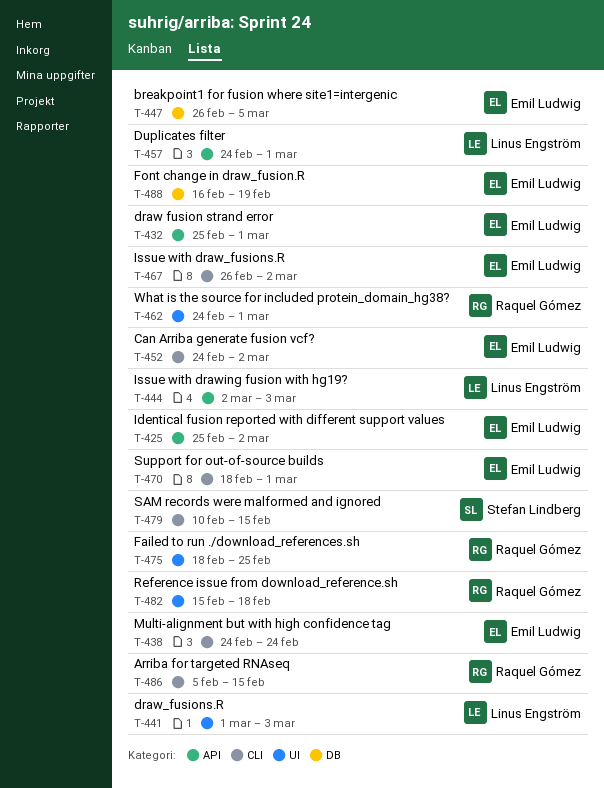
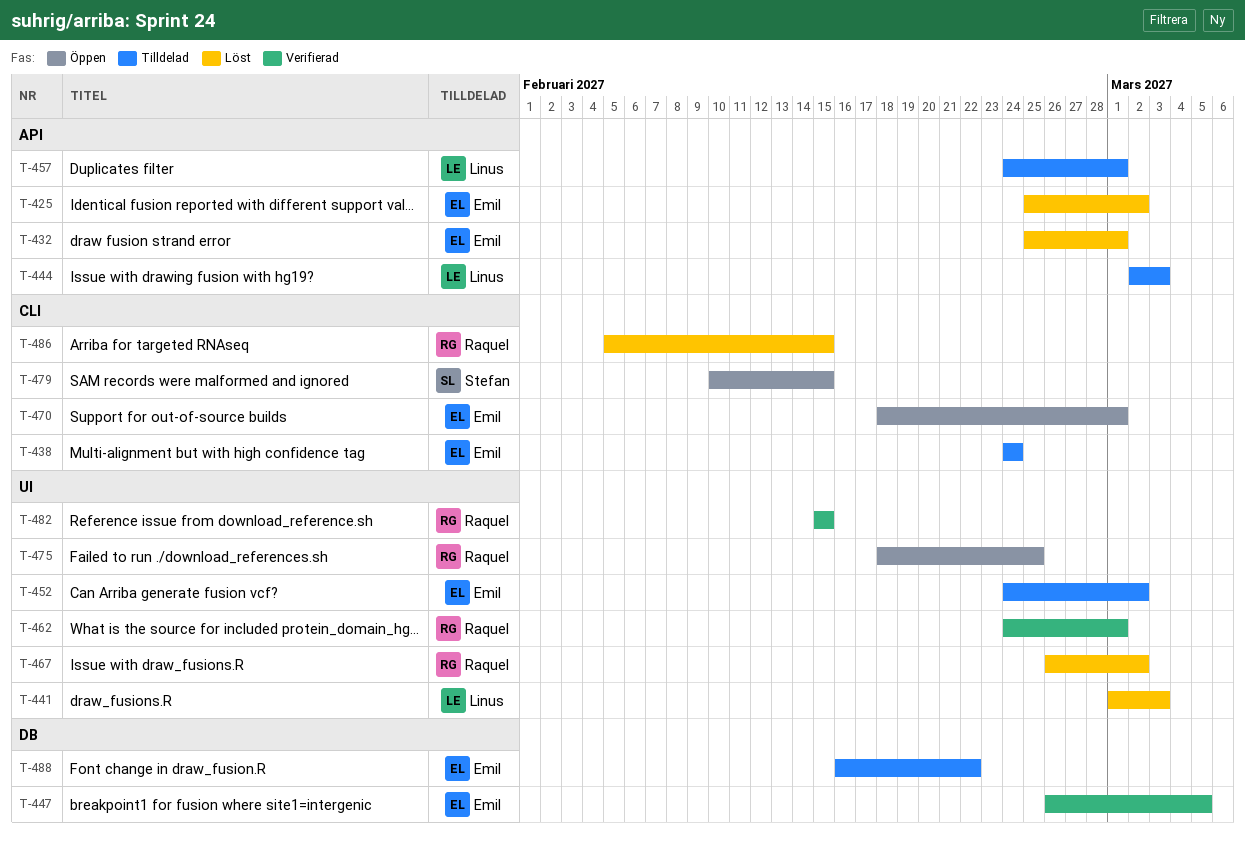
T-452, label: CLI -> UI
T-467, owner: Emil Ludwig -> Raquel Gómez
T-467, label: CLI -> UI
T-482, due: Feb 18 -> Feb 15
T-488, due: Feb 19 -> Feb 22

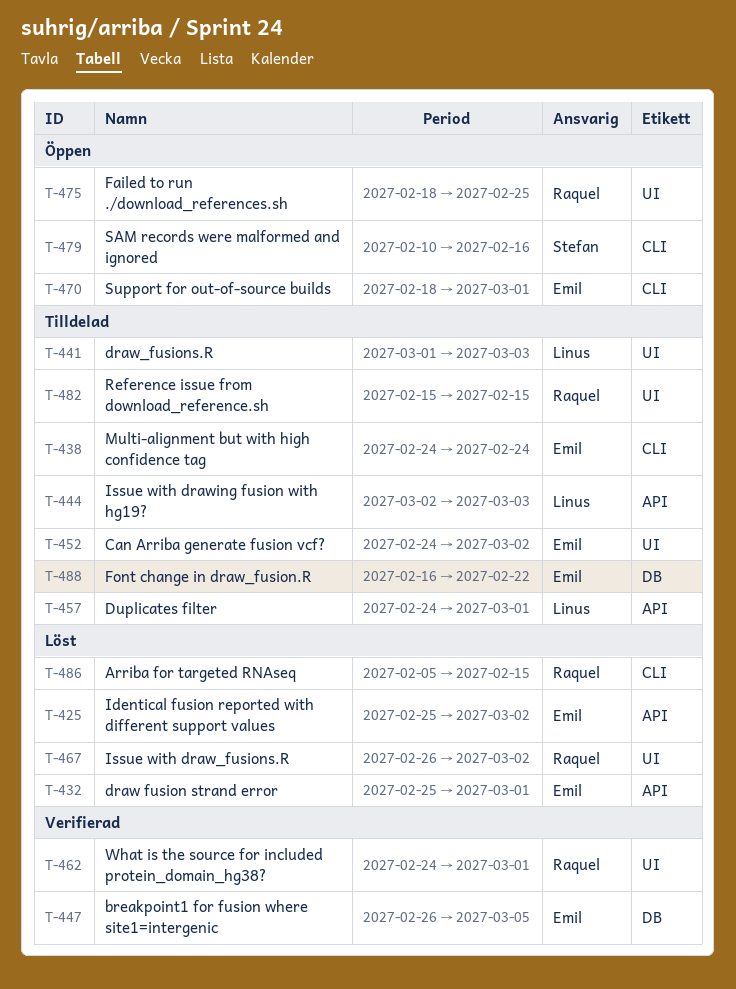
T-441, status: Löst -> Tilldelad
T-479, due: Feb 15 -> Feb 16
T-482, status: Verifierad -> Tilldelad

